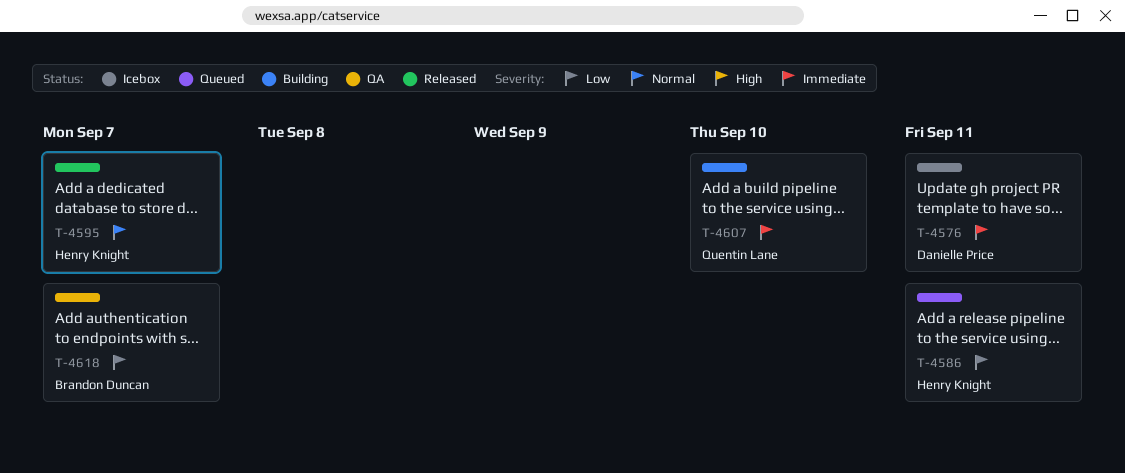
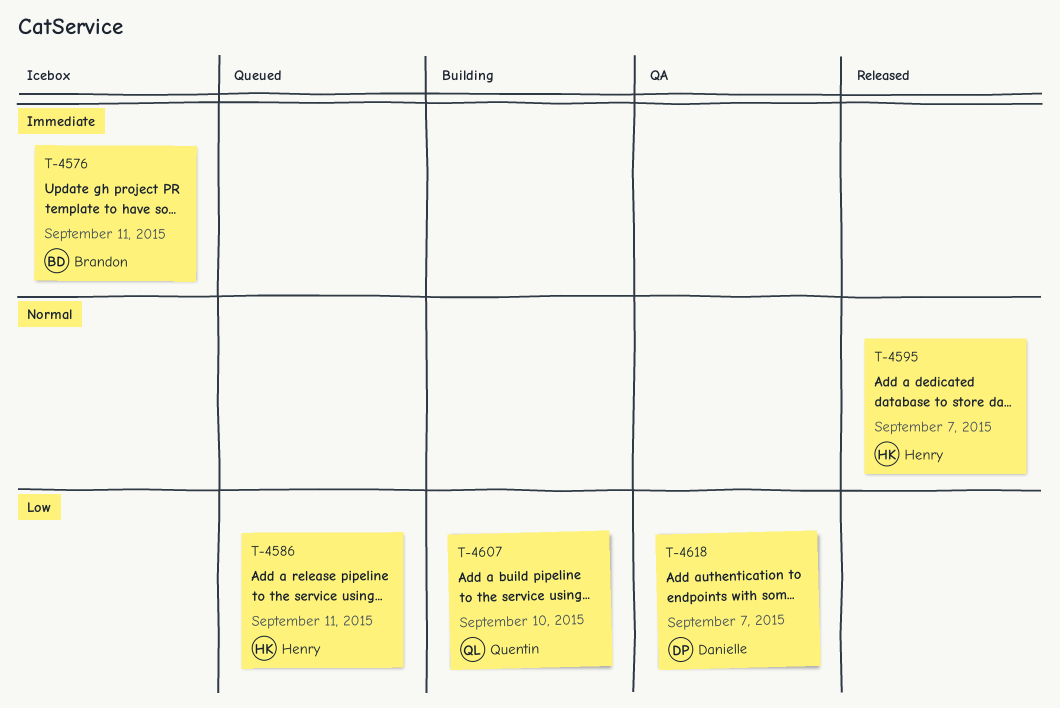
T-4576, owner: Danielle Price -> Brandon Duncan
T-4607, priority: Immediate -> Low
T-4618, owner: Brandon Duncan -> Danielle Price

